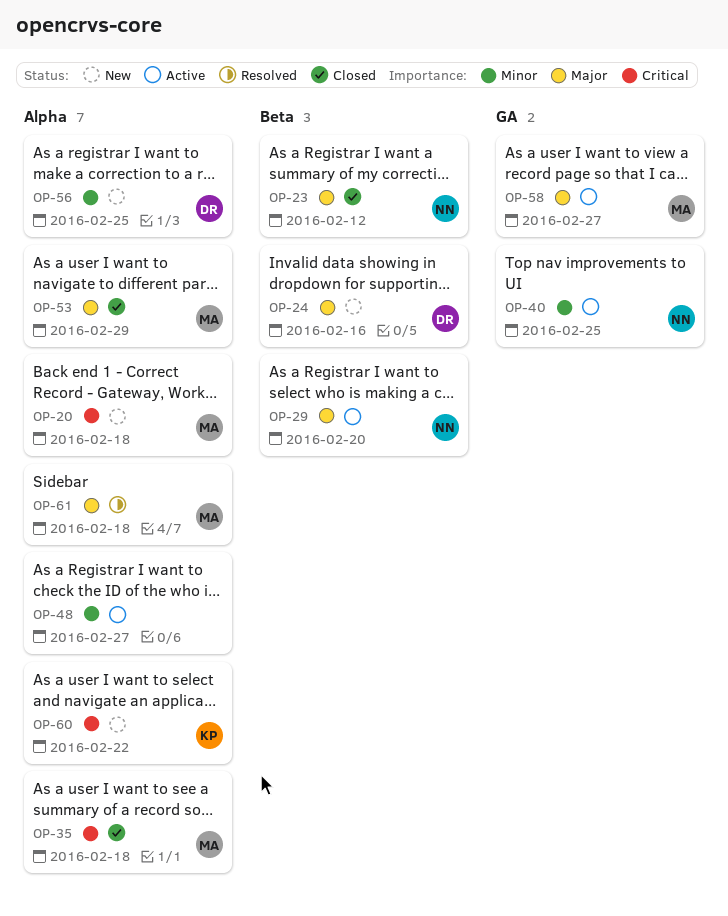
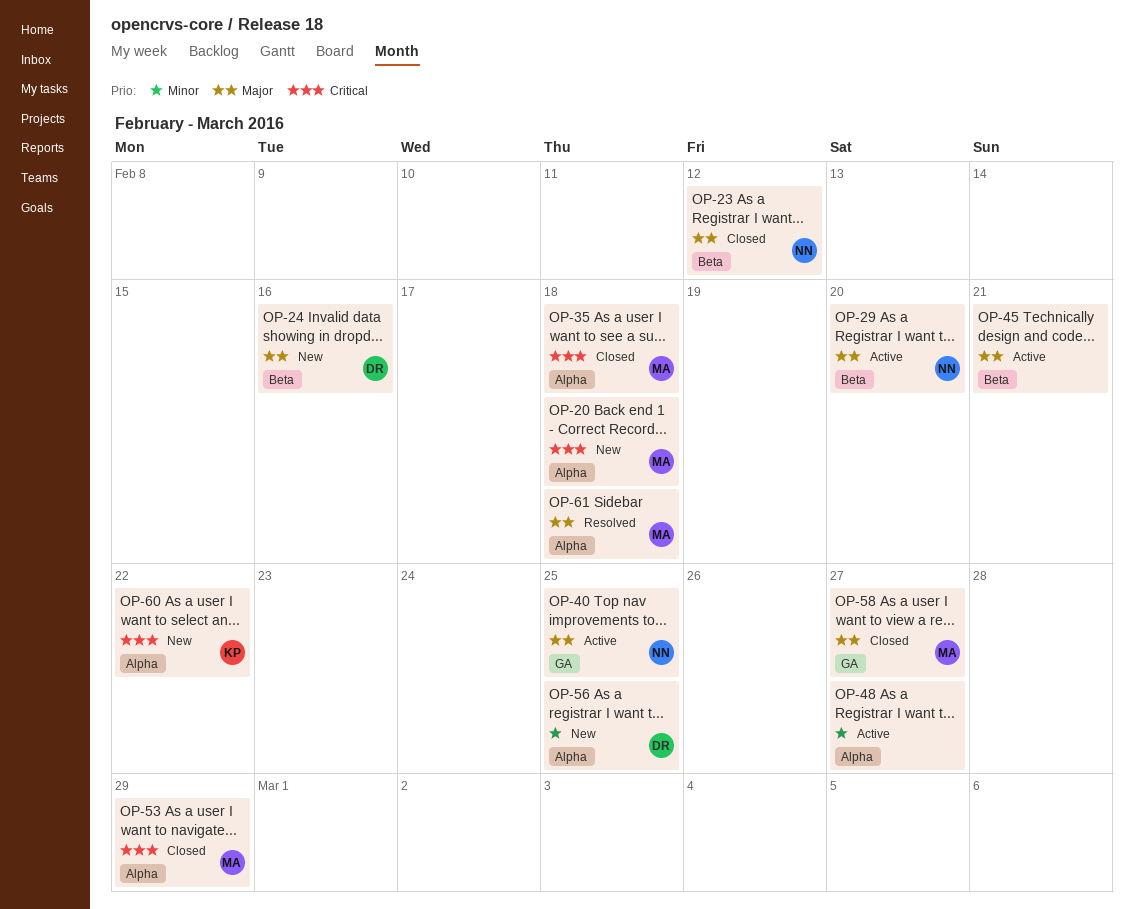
OP-40, priority: Minor -> Major
OP-45: none -> present
OP-53, priority: Major -> Critical
OP-58, status: Active -> Closed

